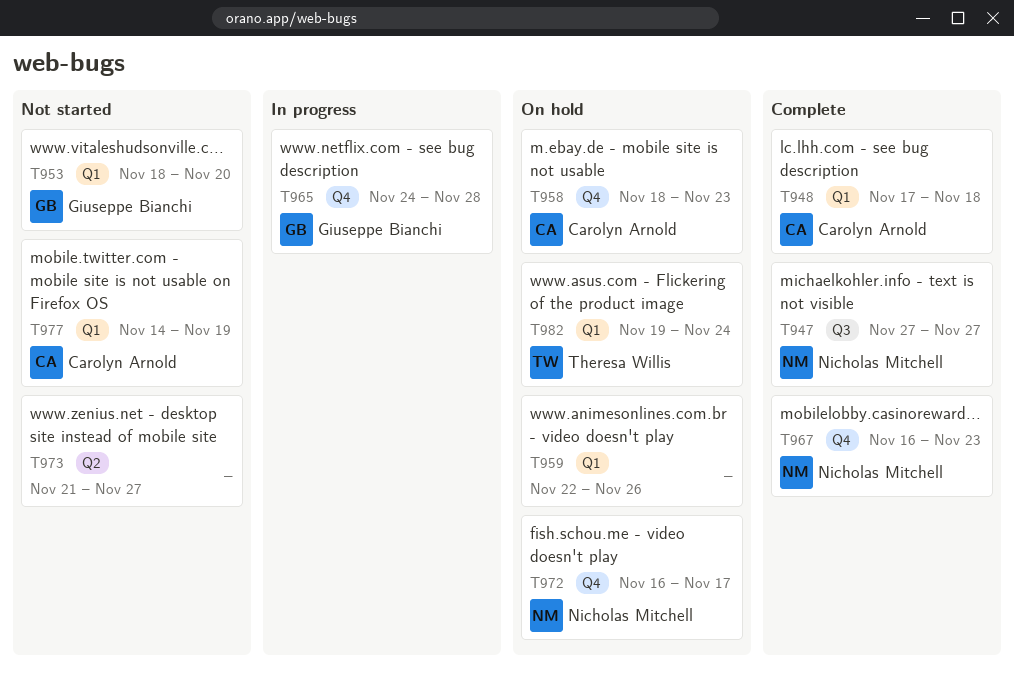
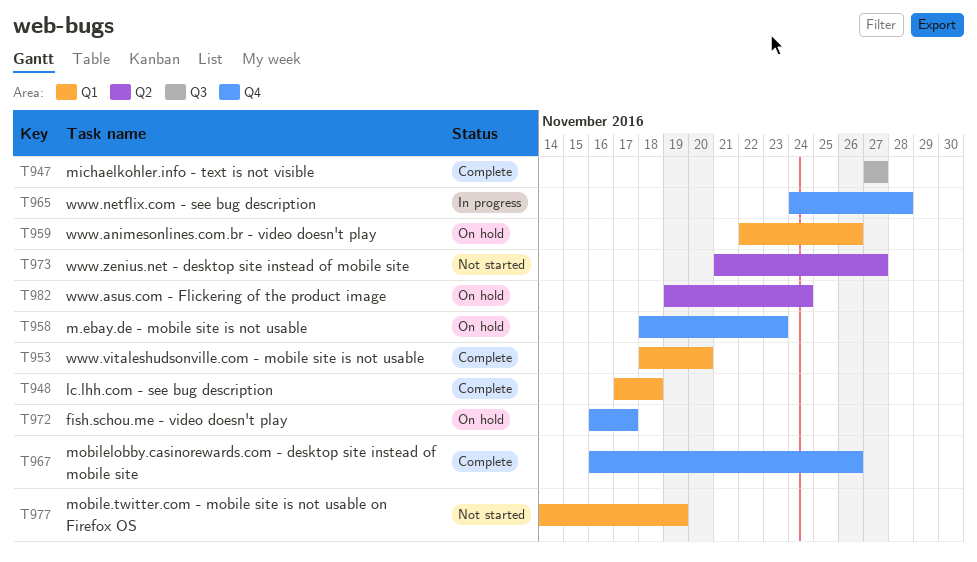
T953, status: Not started -> Complete
T967, due: Nov 23 -> Nov 26
T982, label: Q1 -> Q2

